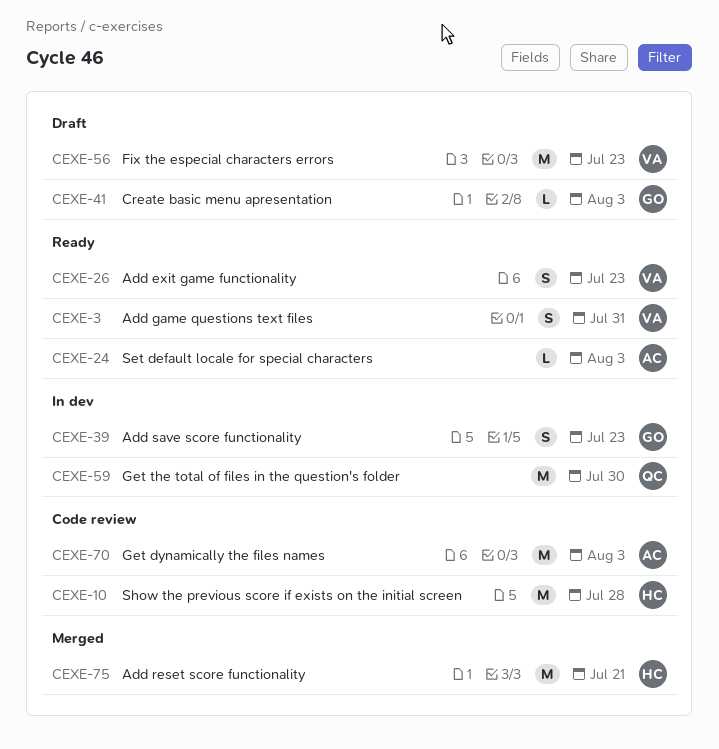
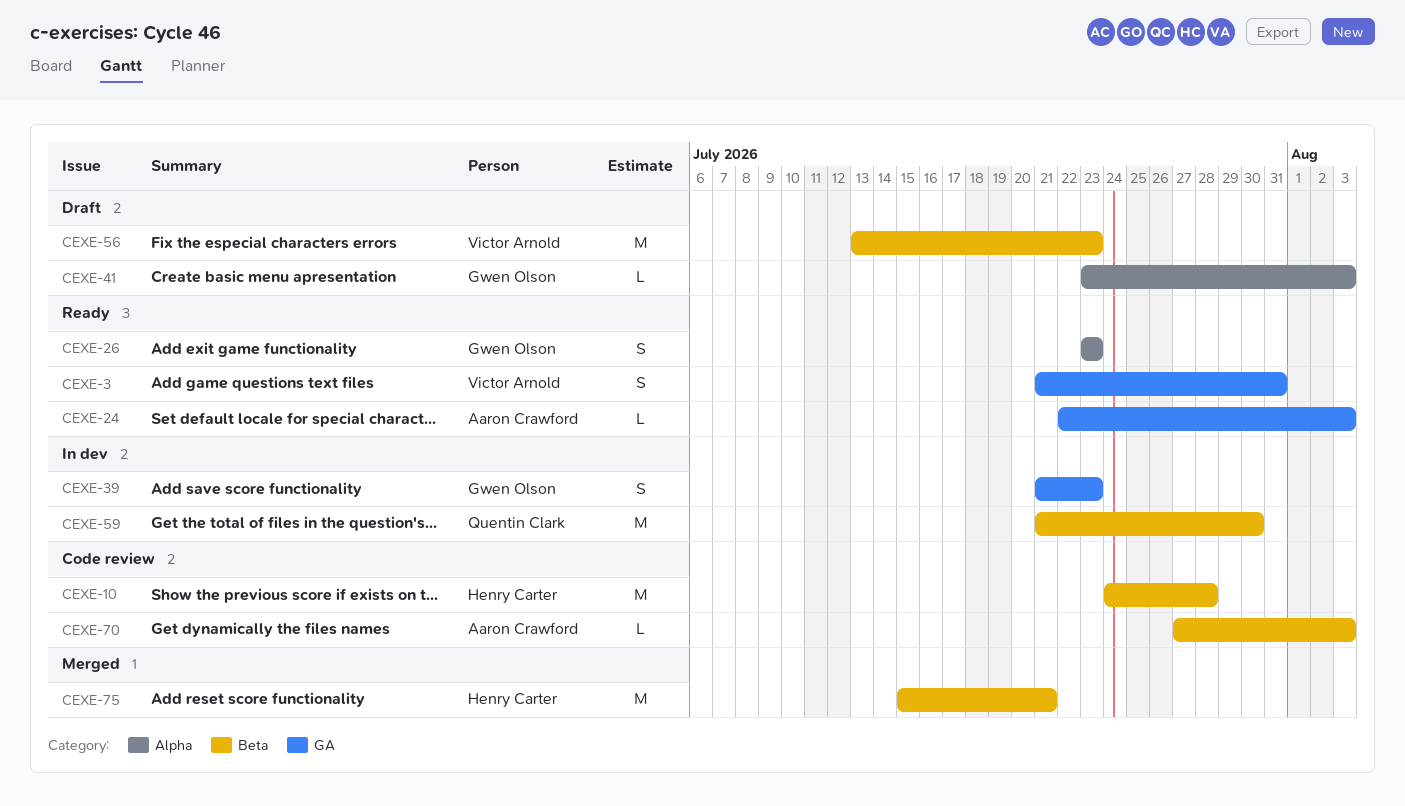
CEXE-26, owner: Victor Arnold -> Gwen Olson
CEXE-70, estimate: M -> L

